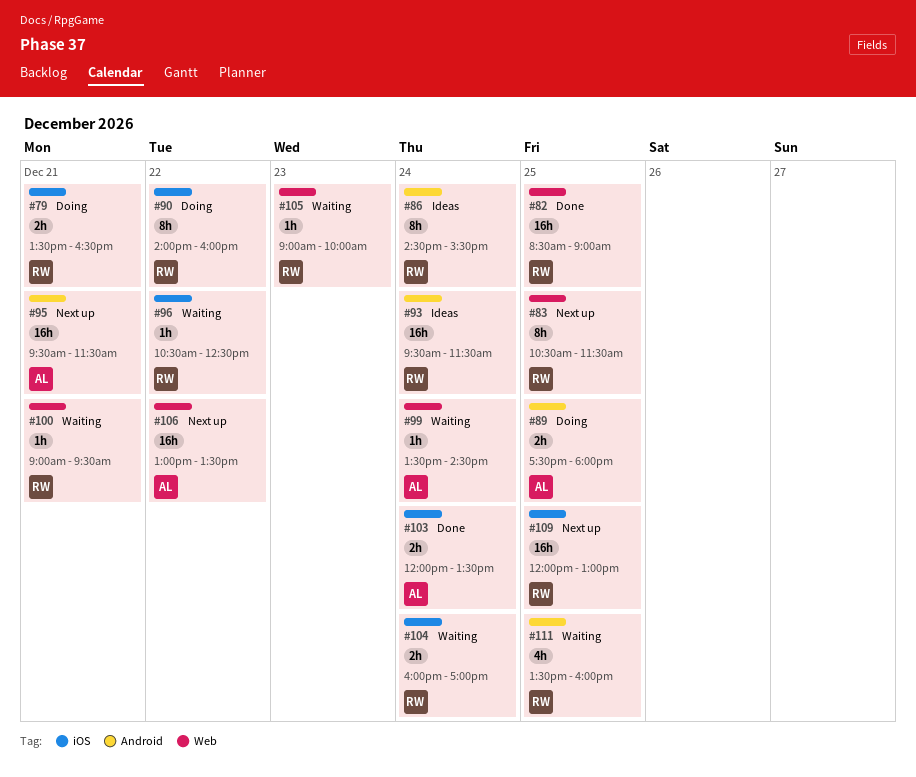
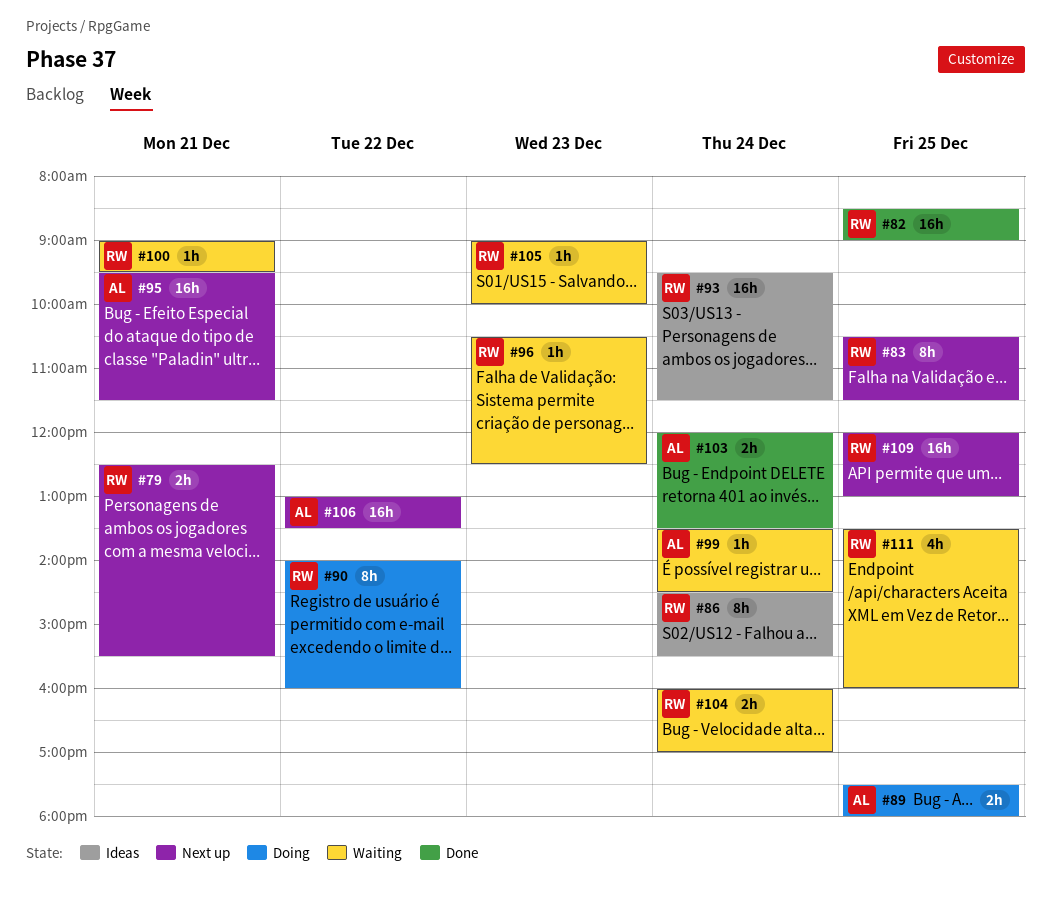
#79, status: Doing -> Next up
#79, begins: 13:30 -> 12:30
#79, ends: 16:30 -> 15:30
#96, day: Dec 22 -> Dec 23

